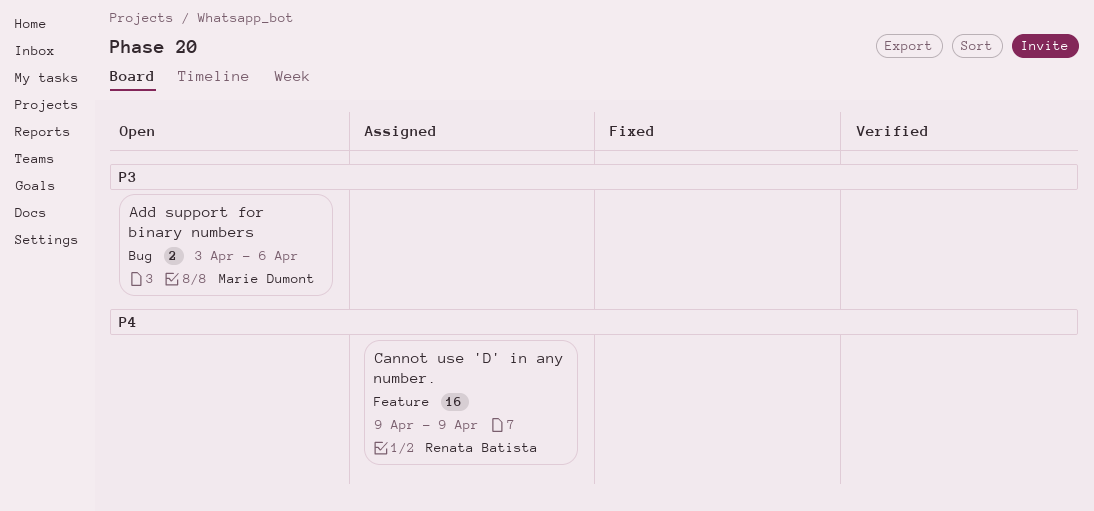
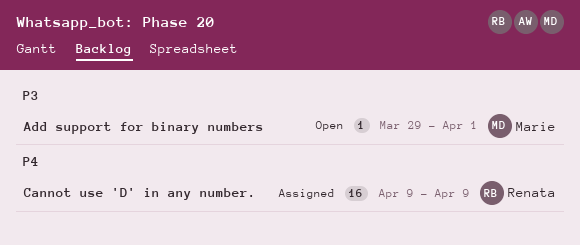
Add support for binary numbers, estimate: 2 -> 1
Add support for binary numbers, start: Apr 3 -> Mar 29
Add support for binary numbers, due: Apr 6 -> Apr 1

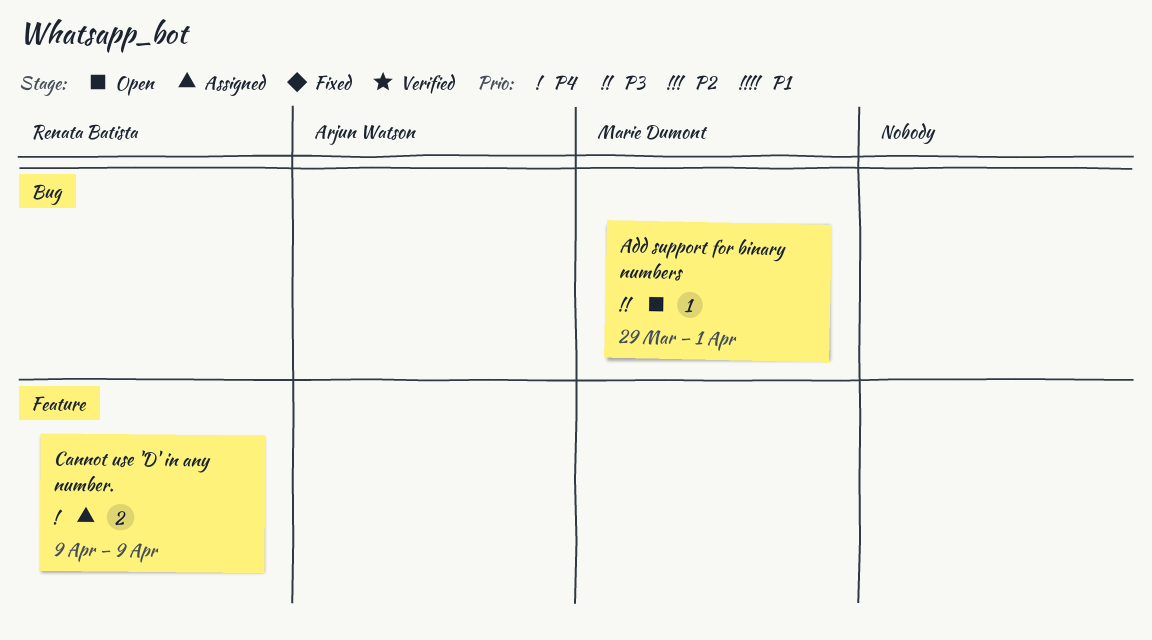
Cannot use 'D' in any number., estimate: 16 -> 2

